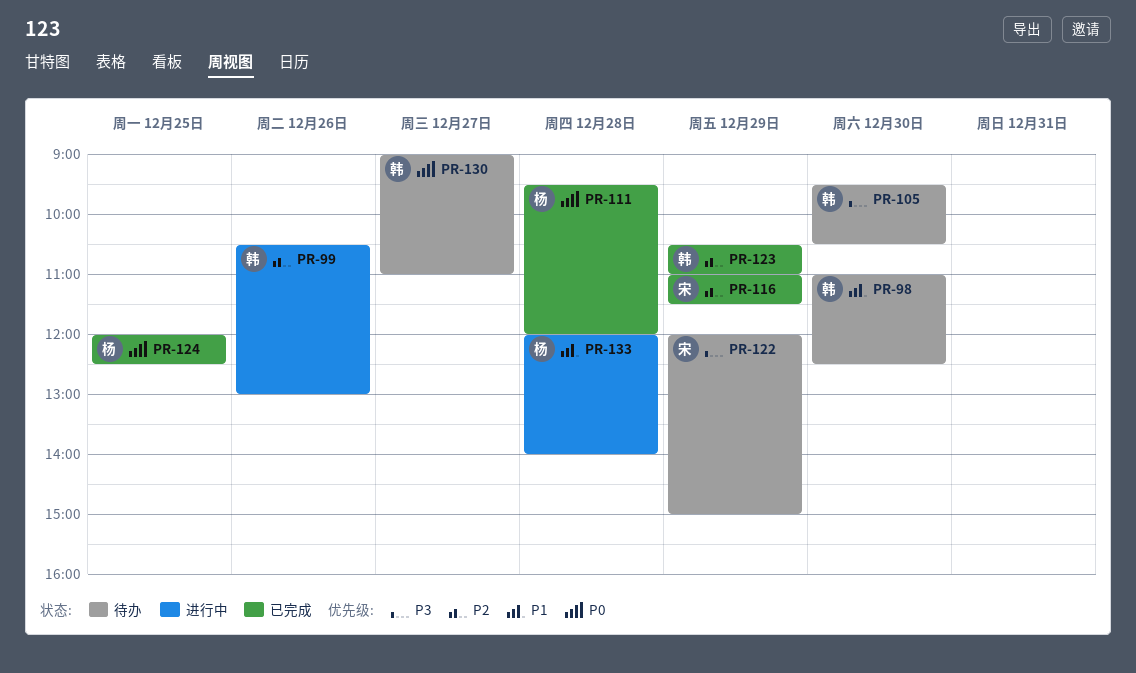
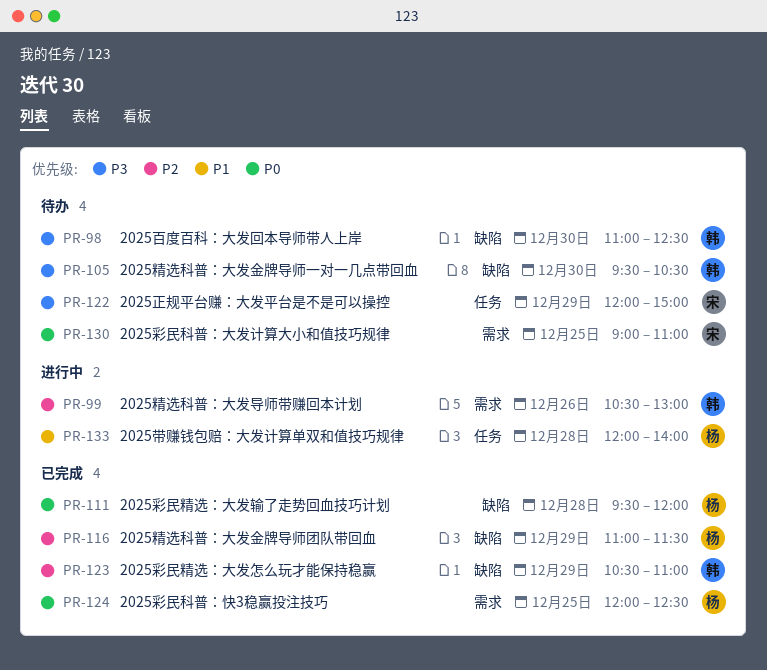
PR-98, priority: P1 -> P3
PR-116, owner: 宋 -> 杨
PR-130, owner: 韩 -> 宋
PR-130, day: Dec 27 -> Dec 25

